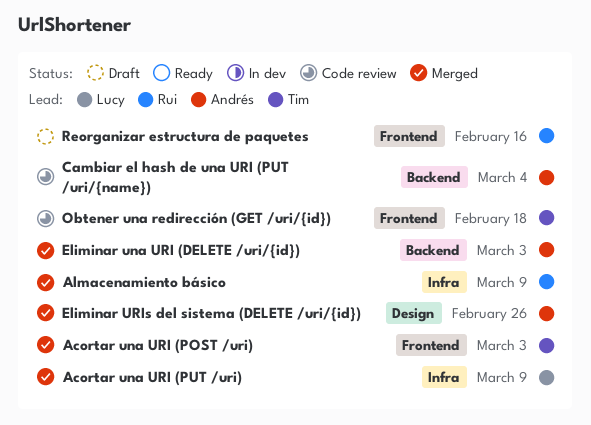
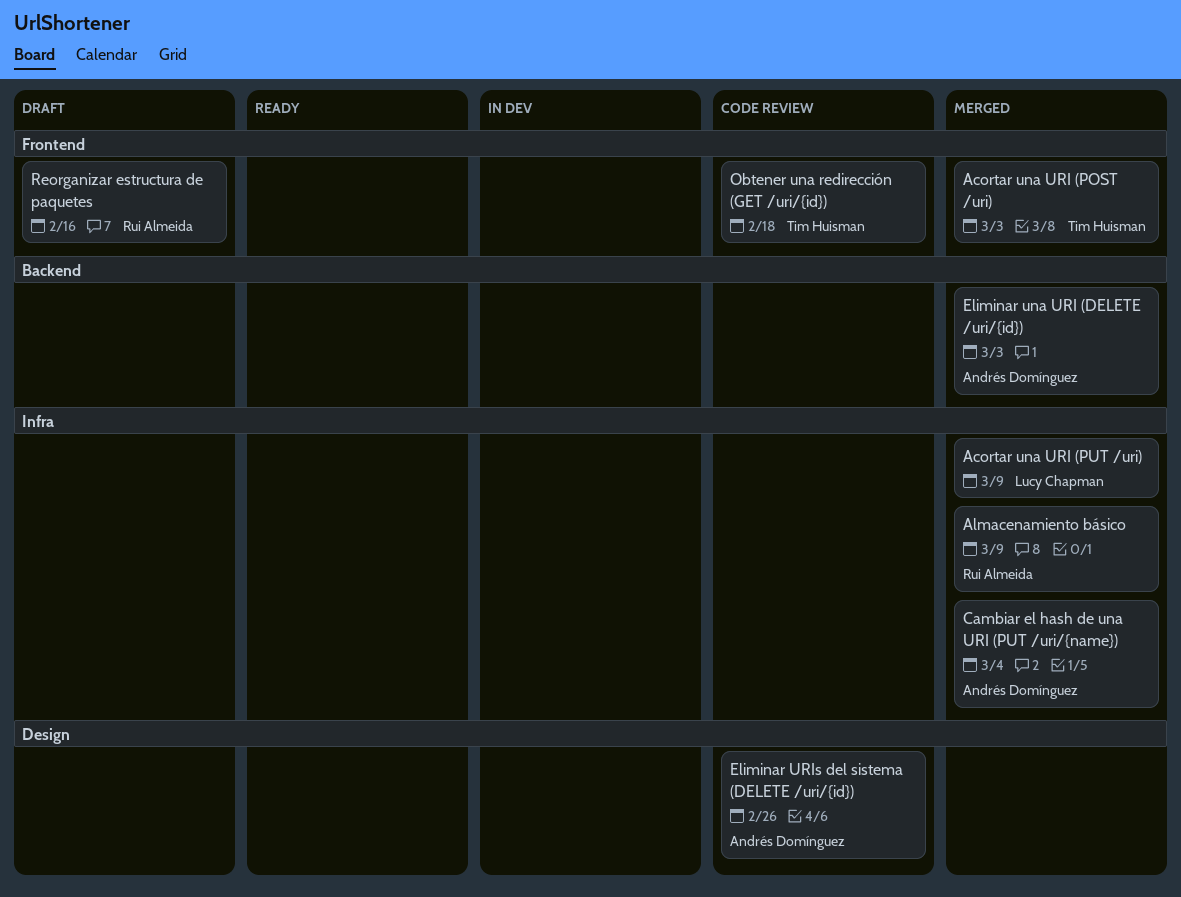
Cambiar el hash de una URI (PUT /uri/{name}), status: Code review -> Merged
Cambiar el hash de una URI (PUT /uri/{name}), label: Backend -> Infra
Eliminar URIs del sistema (DELETE /uri/{id}), status: Merged -> Code review

